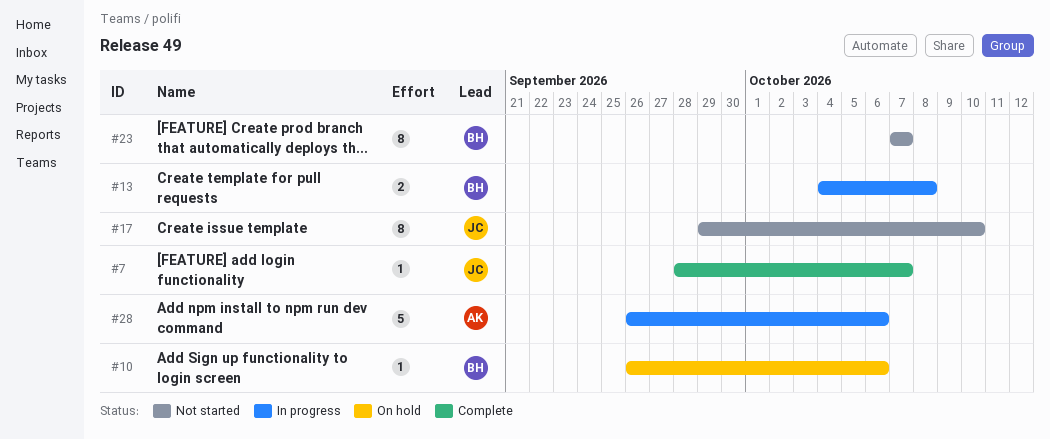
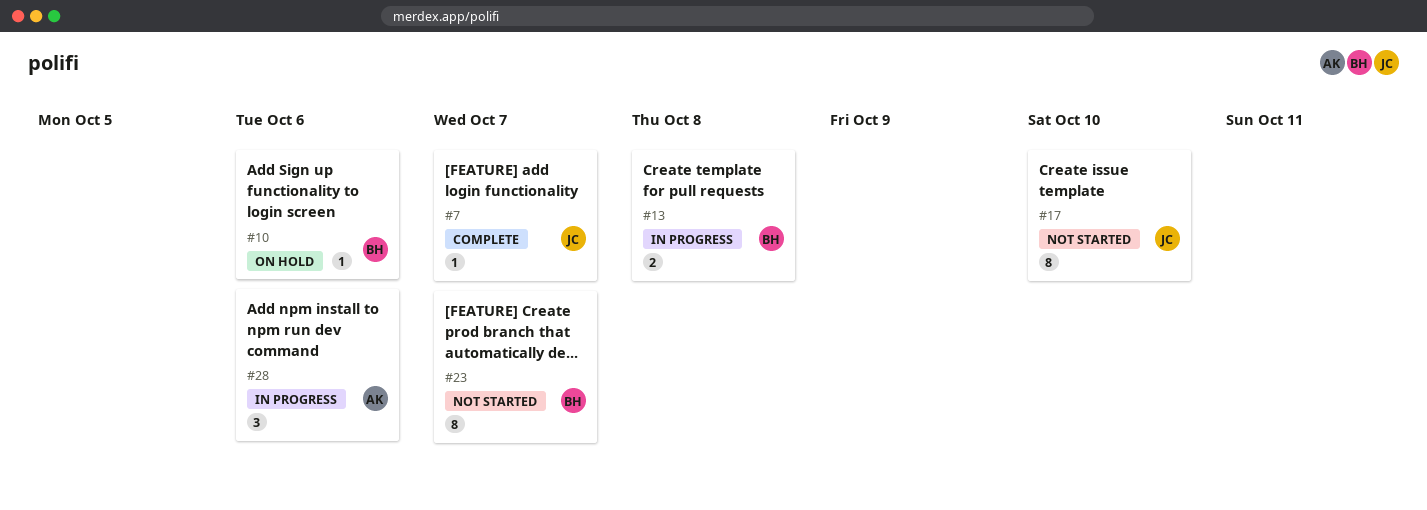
#28, estimate: 5 -> 3

